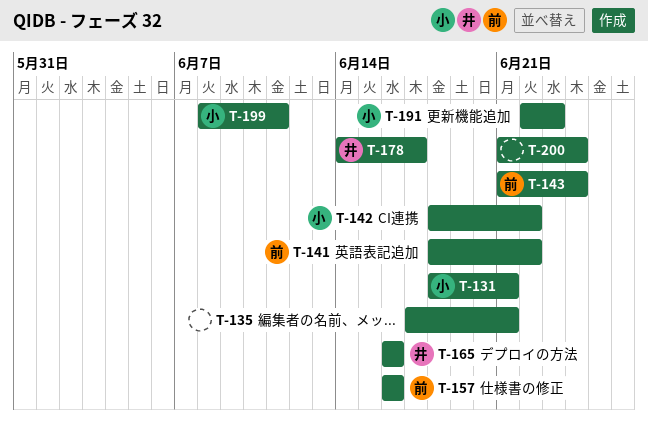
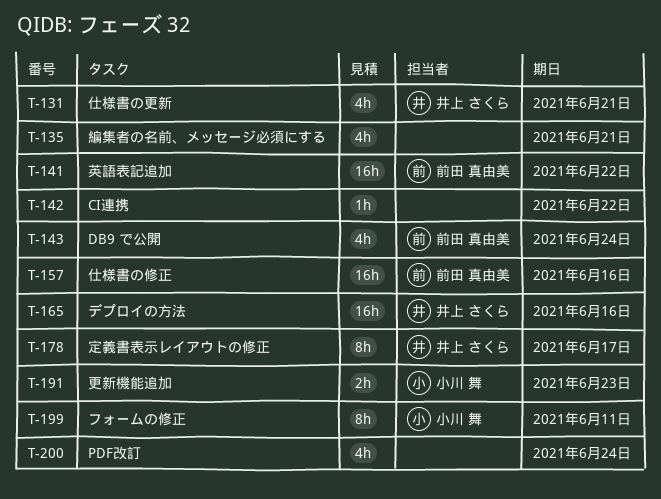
T-131, owner: 小川 舞 -> 井上 さくら
T-142, owner: 小川 舞 -> none

